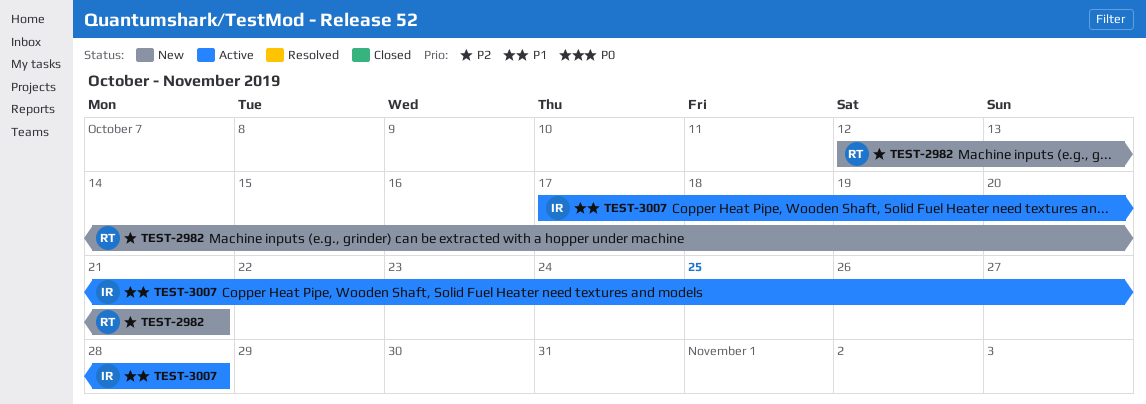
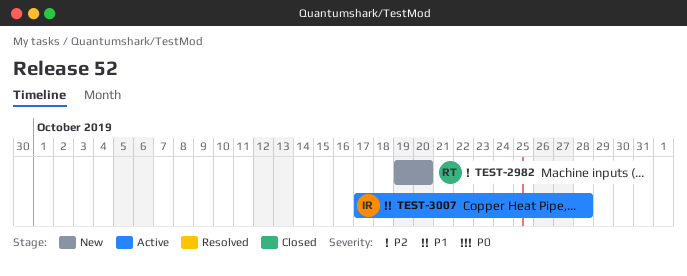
TEST-2982, start: Oct 12 -> Oct 19
TEST-2982, due: Oct 21 -> Oct 20

